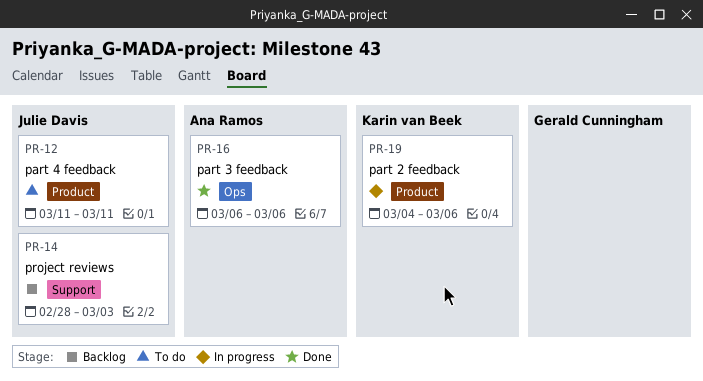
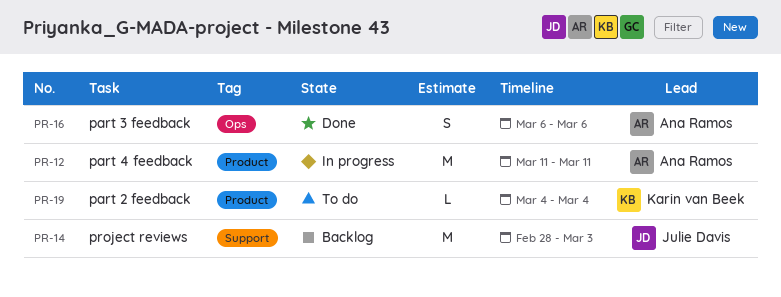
PR-12, status: To do -> In progress
PR-12, owner: Julie Davis -> Ana Ramos
PR-19, status: In progress -> To do
PR-19, due: Mar 6 -> Mar 4

